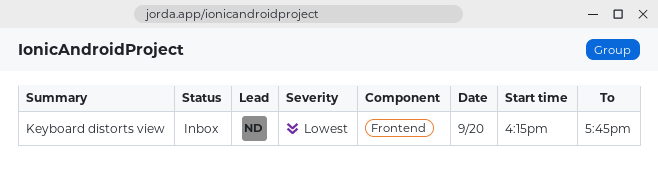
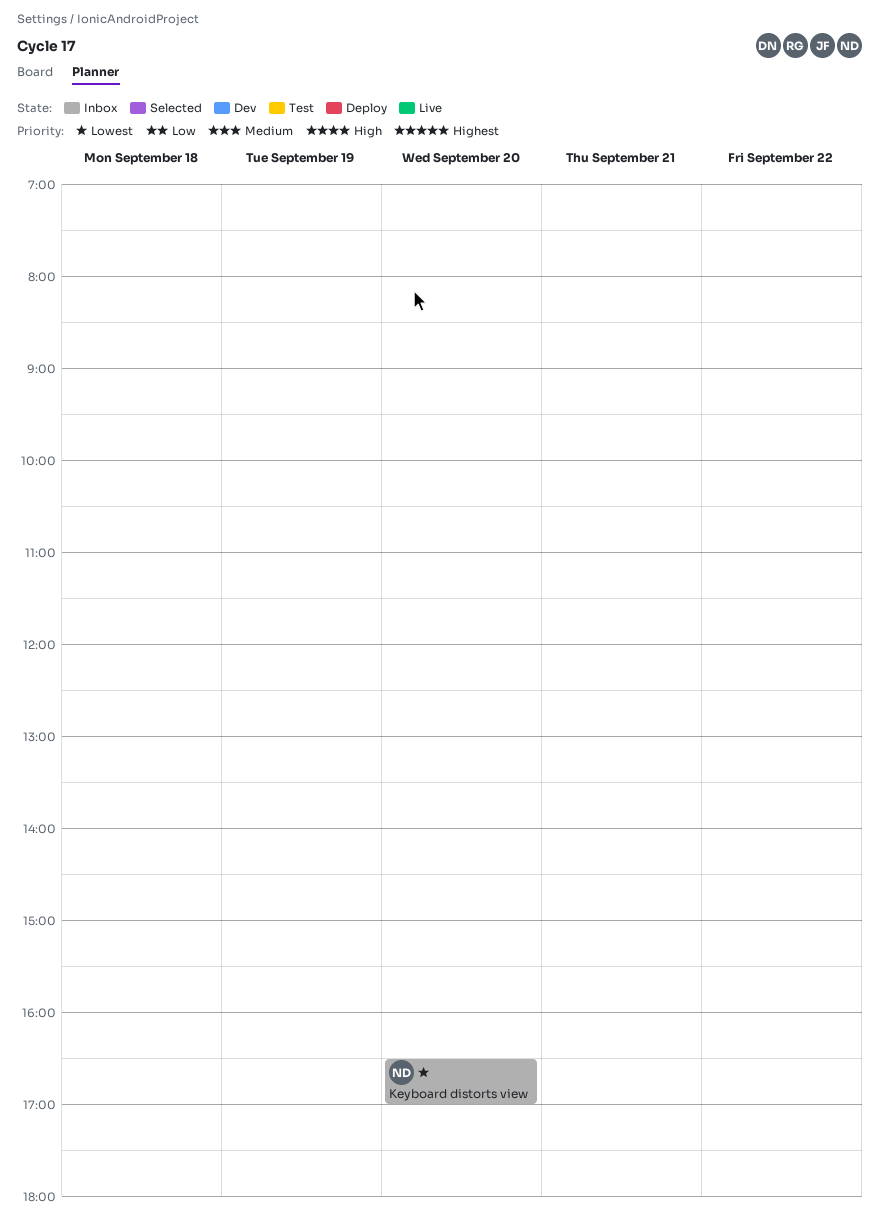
Keyboard distorts view, begins: 16:15 -> 16:30
Keyboard distorts view, ends: 17:45 -> 17:00

